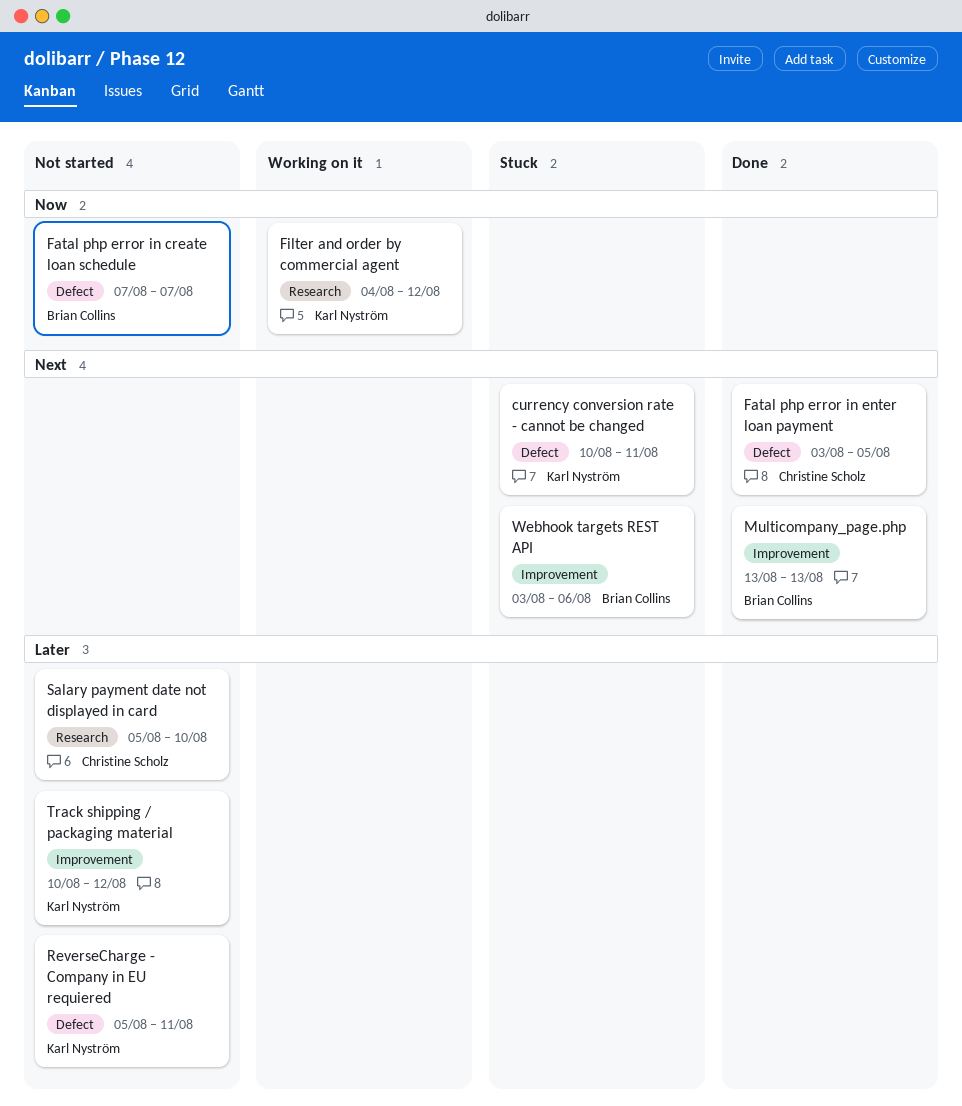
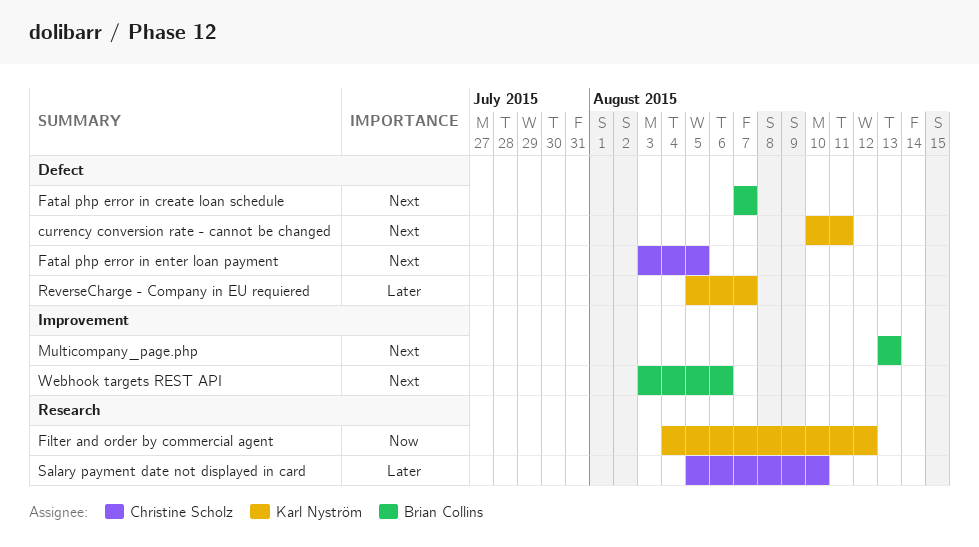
Fatal php error in create loan schedule, priority: Now -> Next
ReverseCharge - Company in EU requiered, due: Aug 11 -> Aug 7
Track shipping / packaging material: present -> none

